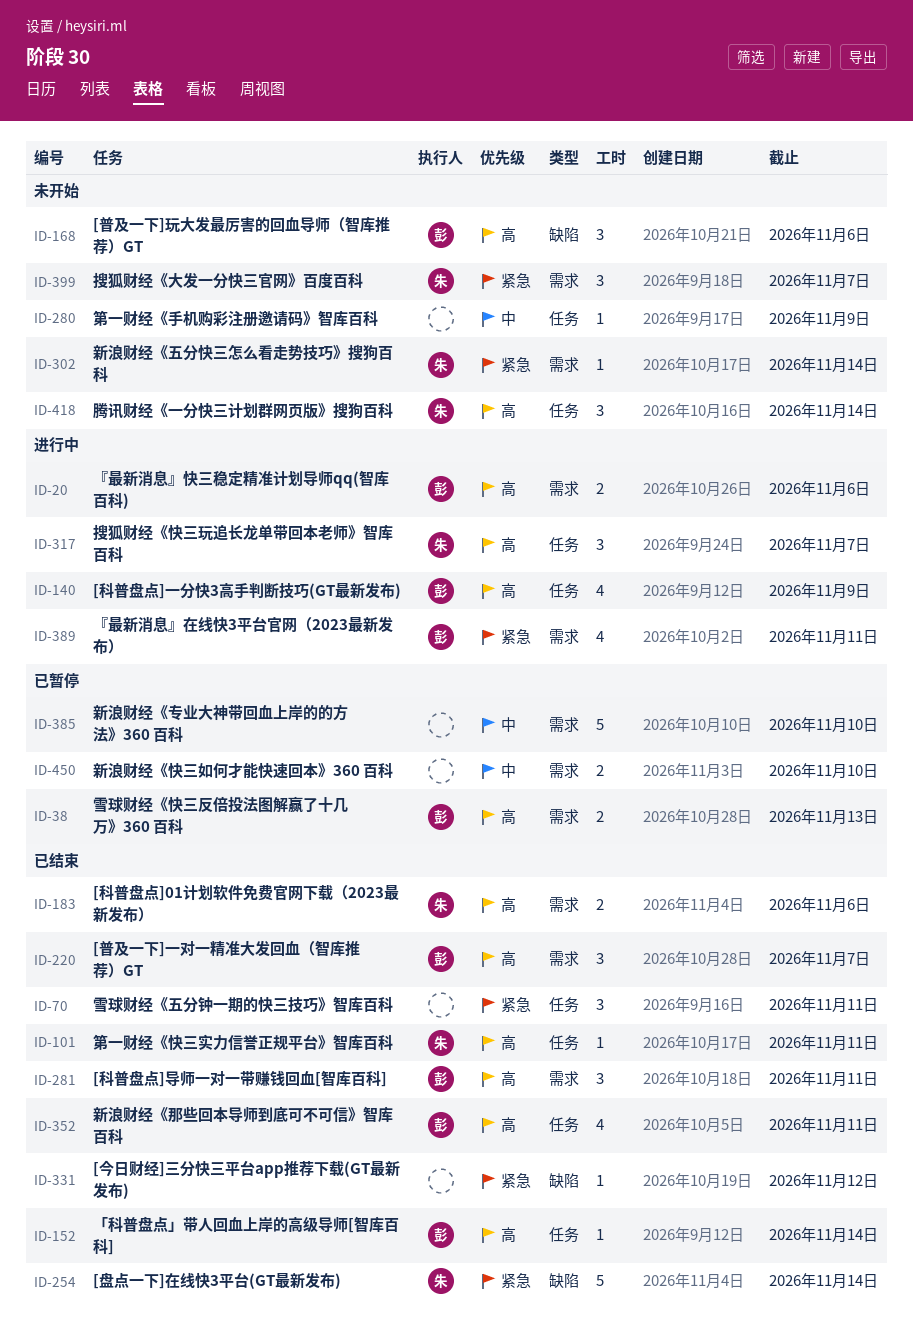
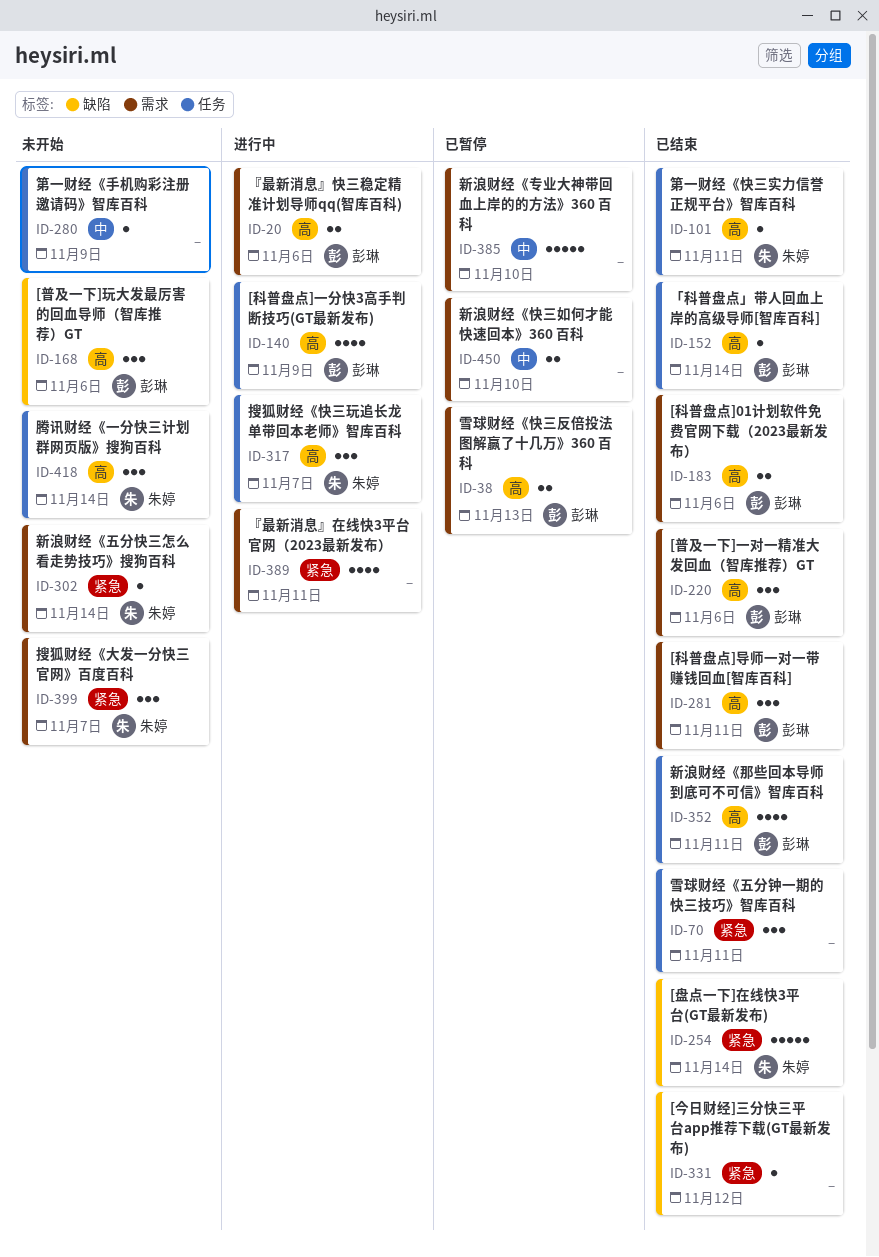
ID-183, owner: 朱婷 -> 彭琳
ID-220, due: Nov 7 -> Nov 6
ID-389, owner: 彭琳 -> none

